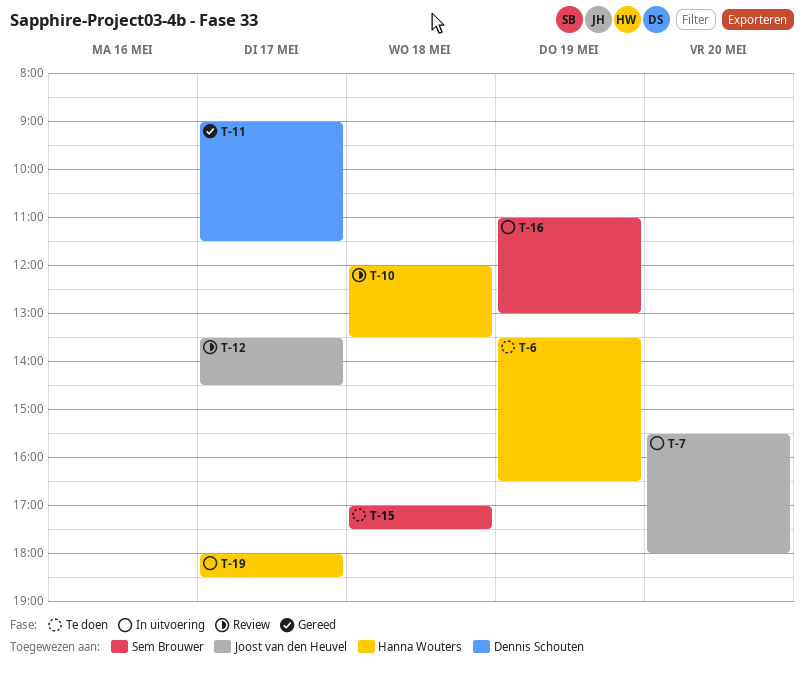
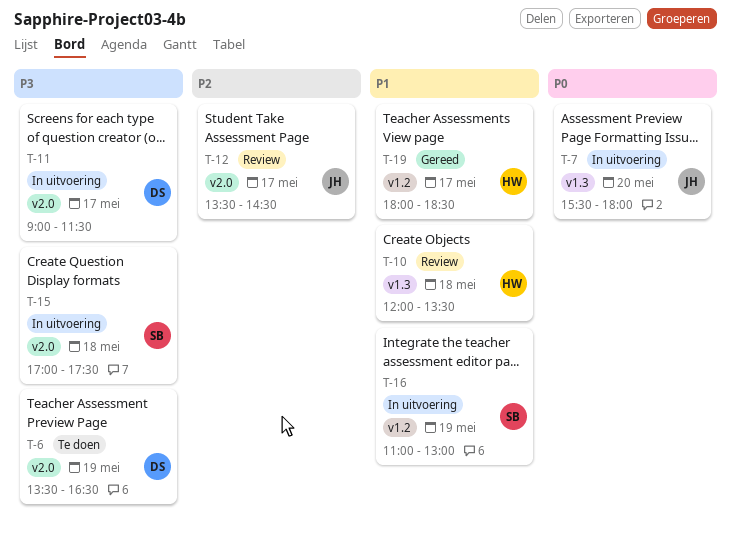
T-6, owner: Hanna Wouters -> Dennis Schouten
T-11, status: Gereed -> In uitvoering
T-15, status: Te doen -> In uitvoering
T-19, status: In uitvoering -> Gereed

